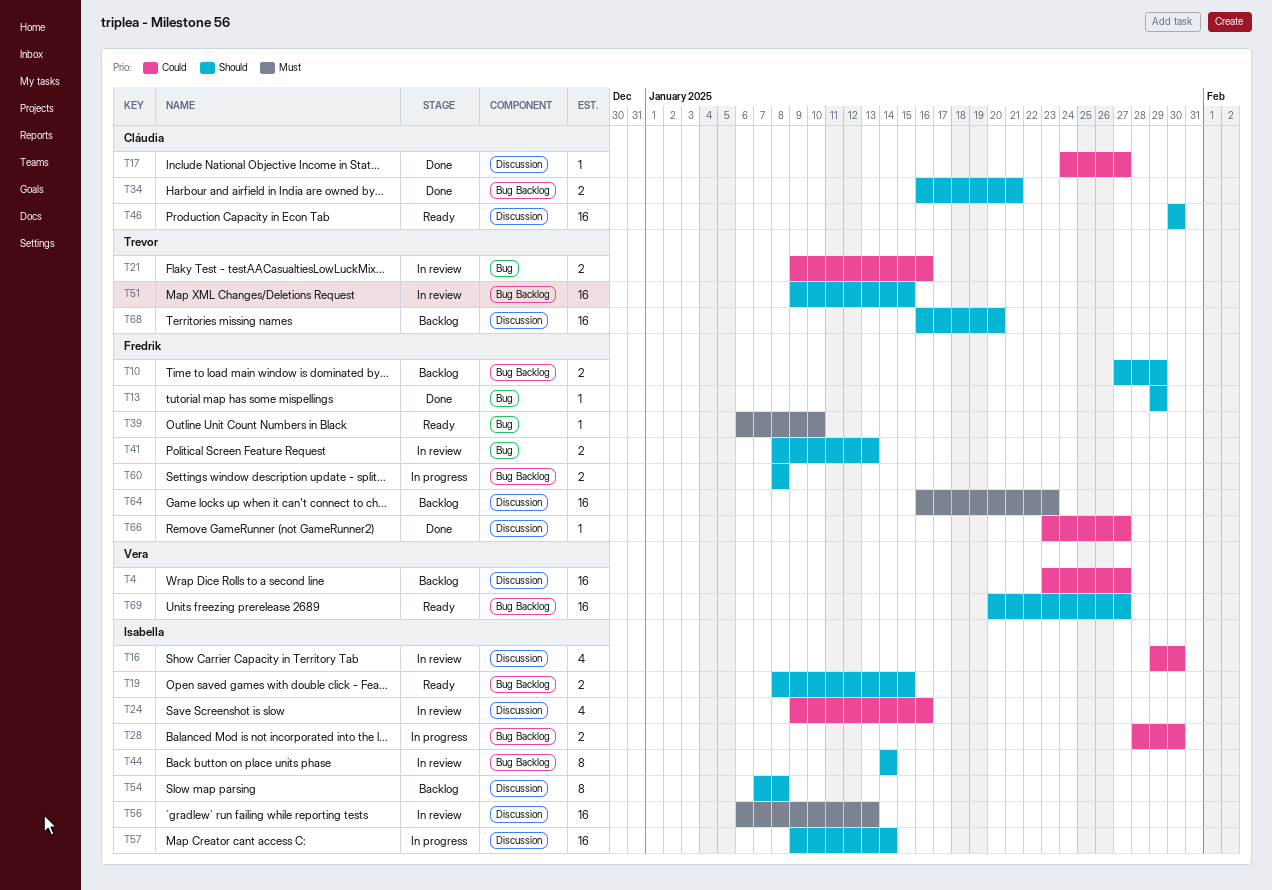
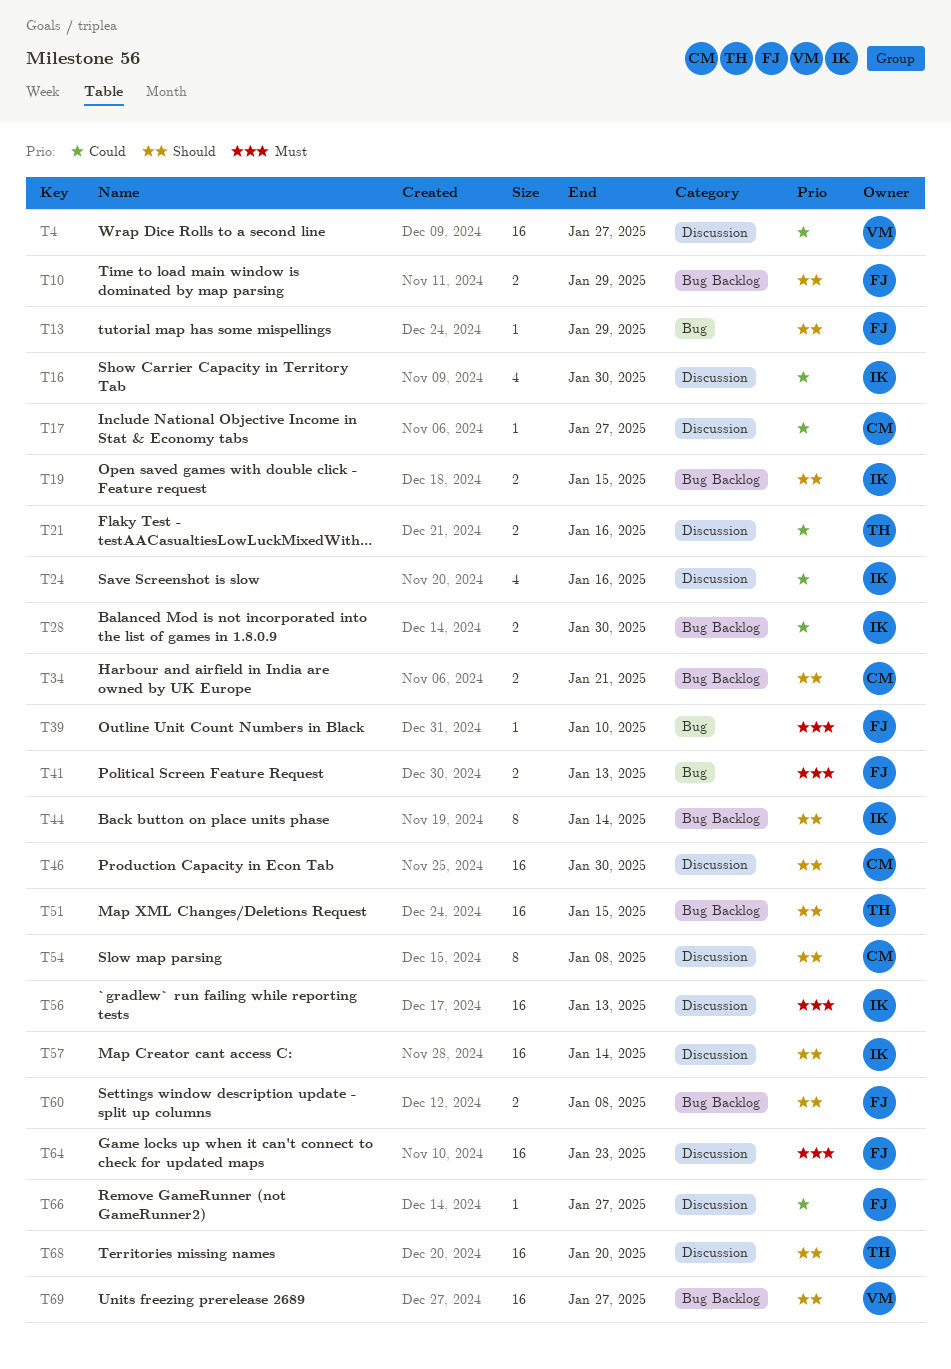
T21, label: Bug -> Discussion
T41, priority: Should -> Must
T54, owner: Isabella -> Cláudia

